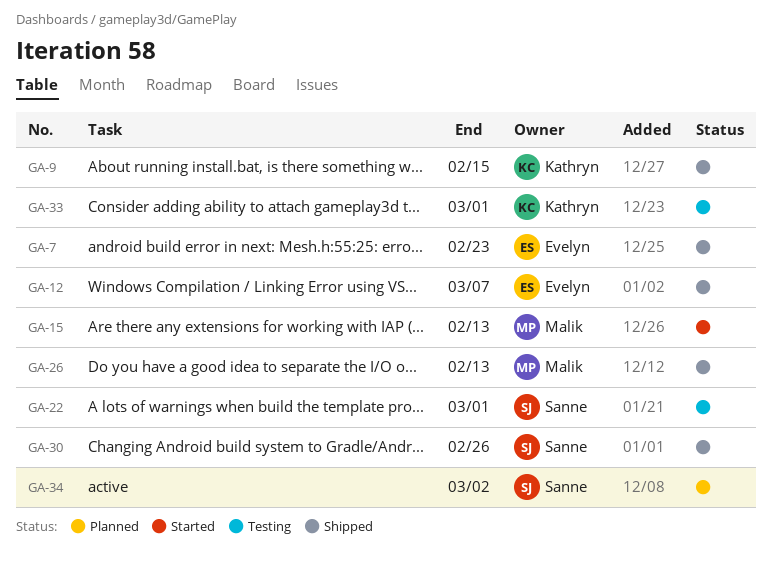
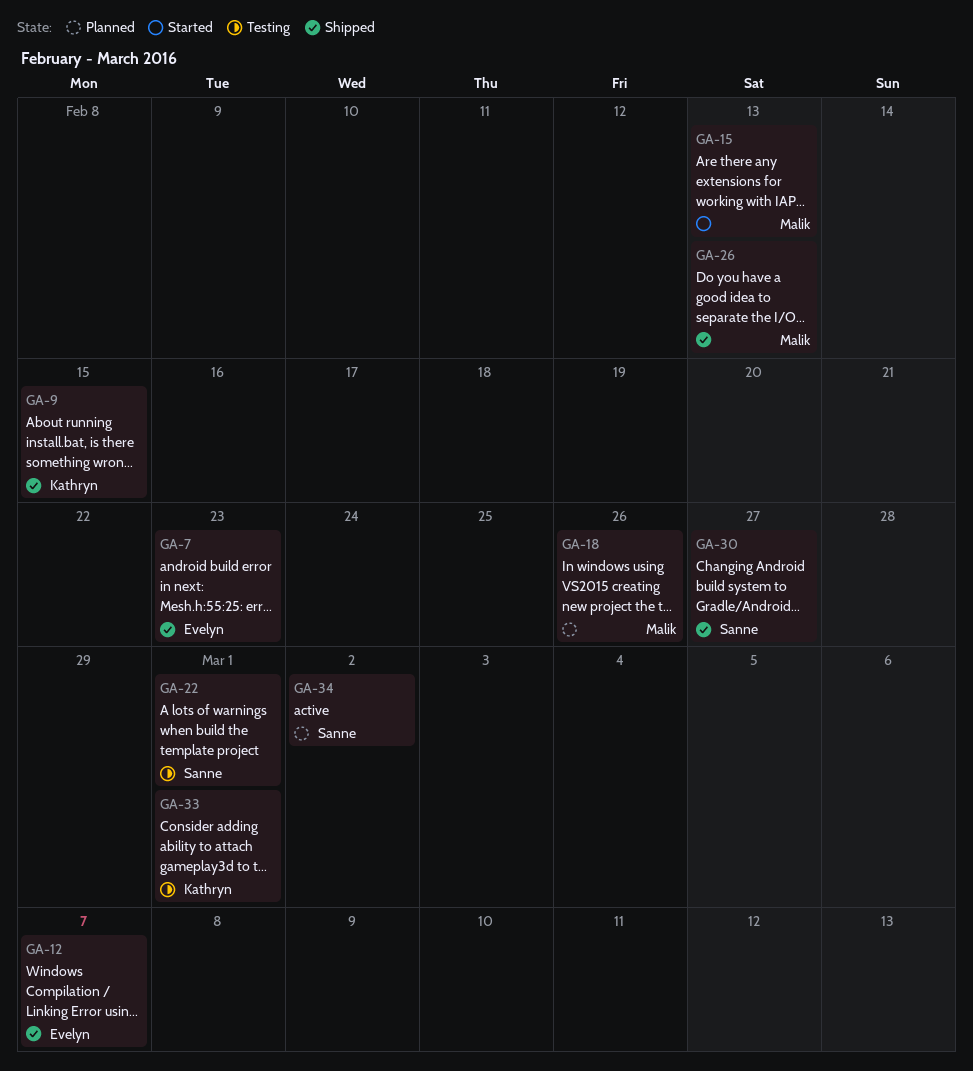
GA-18: none -> present
GA-30, due: Feb 26 -> Feb 27

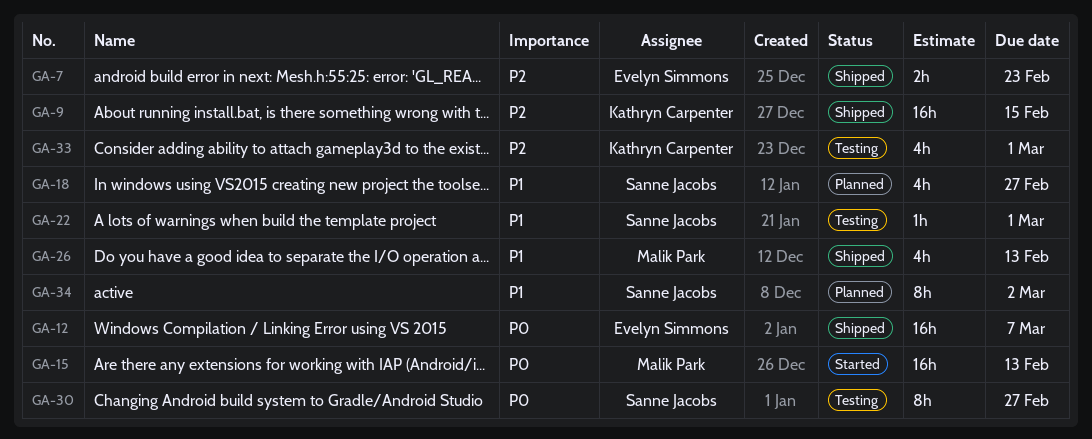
GA-18, owner: Malik Park -> Sanne Jacobs
GA-18, due: Feb 26 -> Feb 27
GA-30, status: Shipped -> Testing

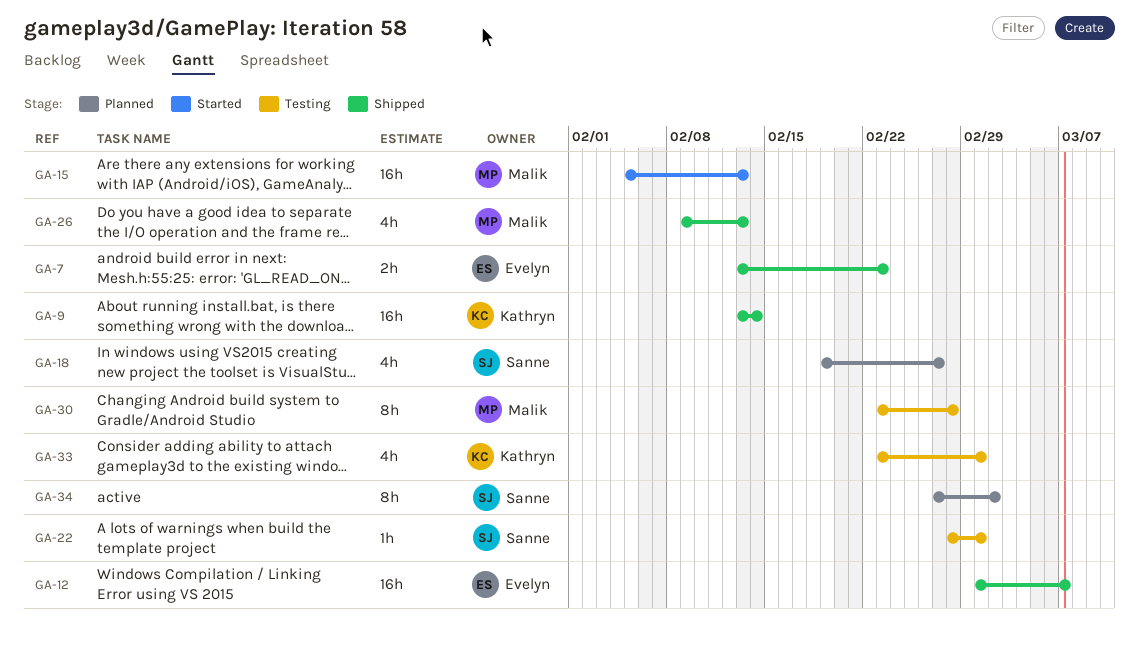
GA-9, due: Feb 15 -> Feb 14
GA-30, owner: Sanne Jacobs -> Malik Park
GA-30, due: Feb 27 -> Feb 28

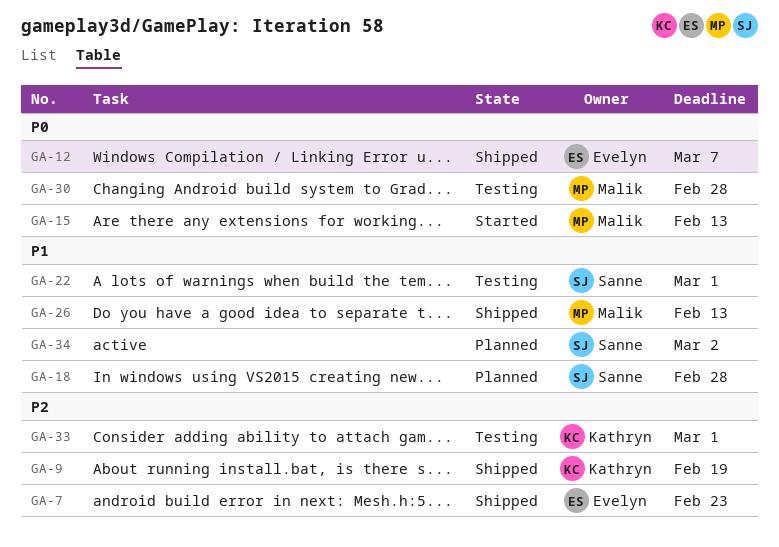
GA-9, due: Feb 14 -> Feb 19
GA-18, due: Feb 27 -> Feb 28

